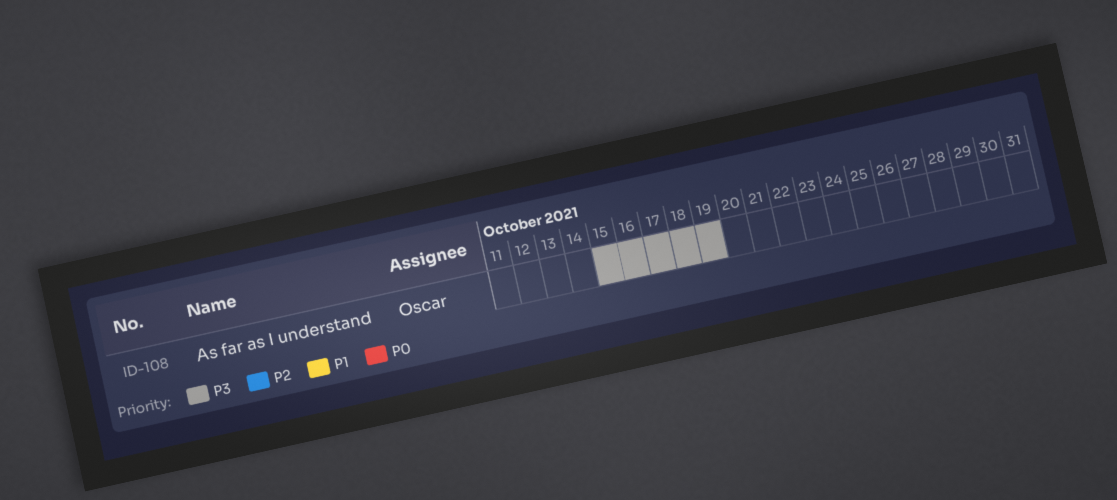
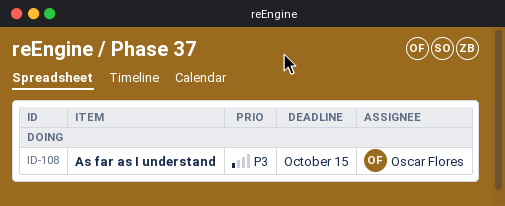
ID-108, due: Oct 19 -> Oct 15

